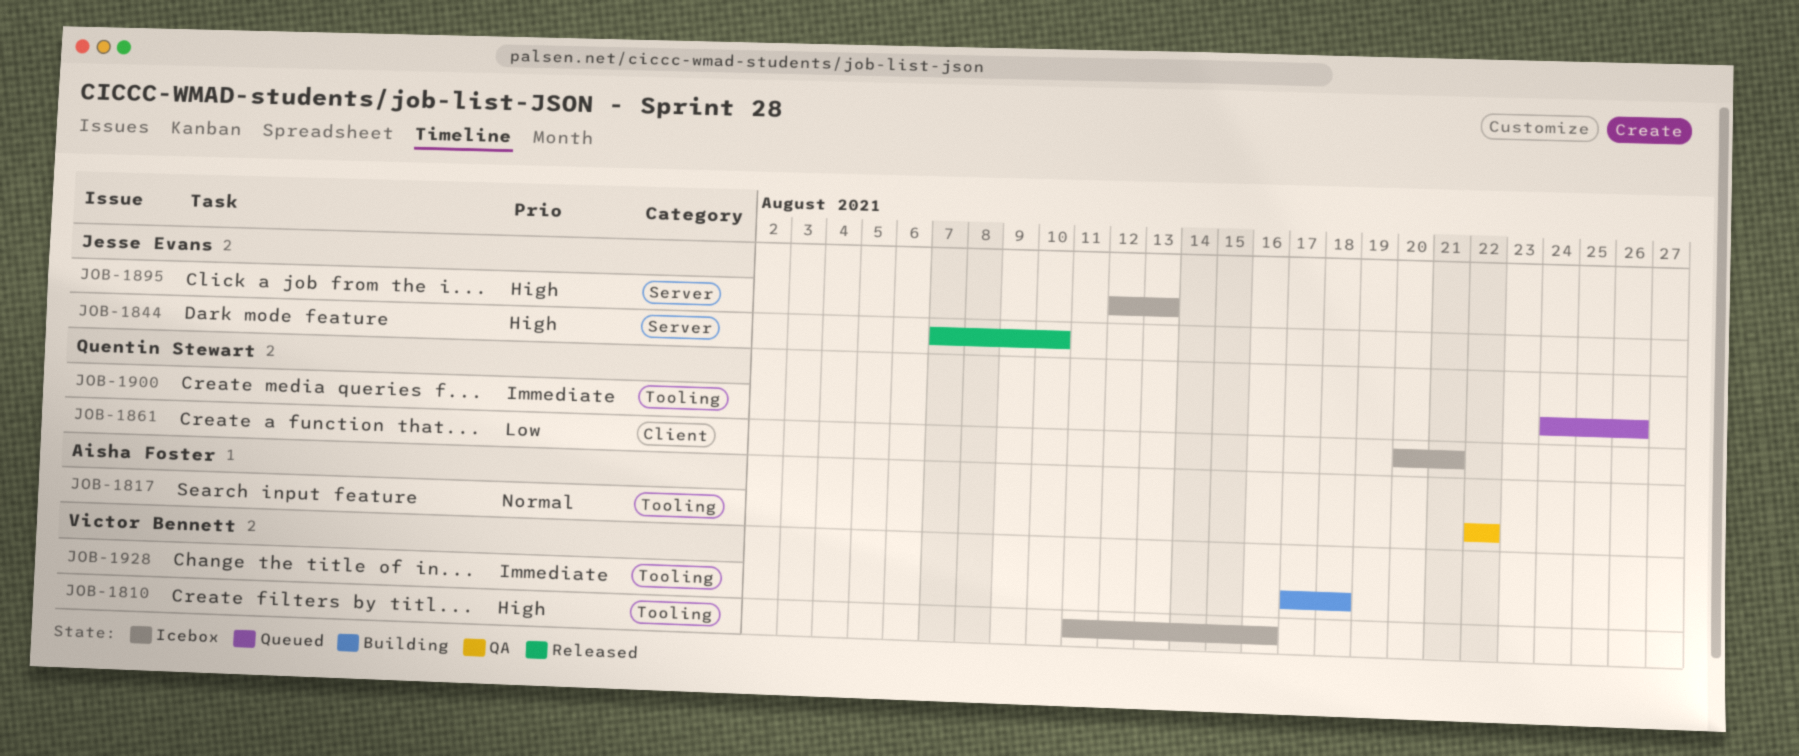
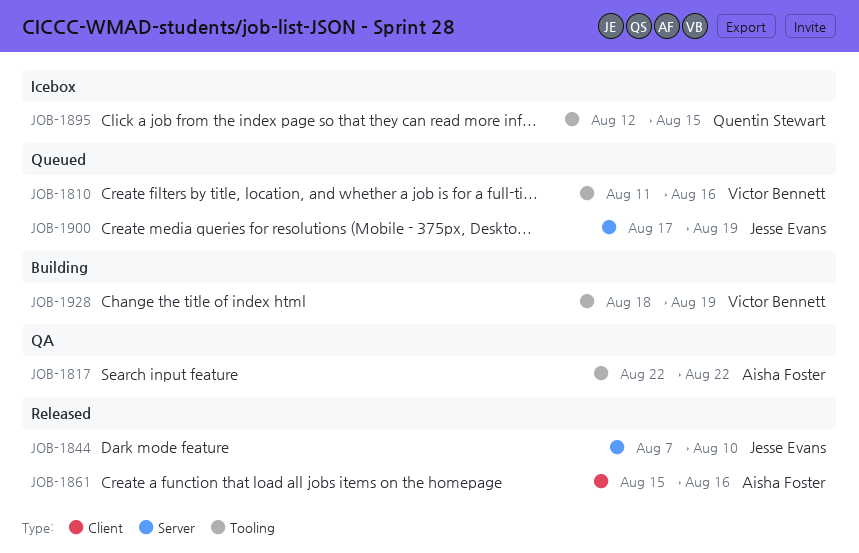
JOB-1810, status: Icebox -> Queued
JOB-1861, status: Icebox -> Released
JOB-1861, owner: Quentin Stewart -> Aisha Foster
JOB-1861, start: Aug 20 -> Aug 15
JOB-1861, due: Aug 21 -> Aug 16
JOB-1895, owner: Jesse Evans -> Quentin Stewart
JOB-1895, label: Server -> Tooling
JOB-1895, due: Aug 13 -> Aug 15
JOB-1900, owner: Quentin Stewart -> Jesse Evans
JOB-1900, label: Tooling -> Server
JOB-1900, start: Aug 24 -> Aug 17
JOB-1900, due: Aug 26 -> Aug 19
JOB-1928, start: Aug 17 -> Aug 18
JOB-1928, due: Aug 18 -> Aug 19

